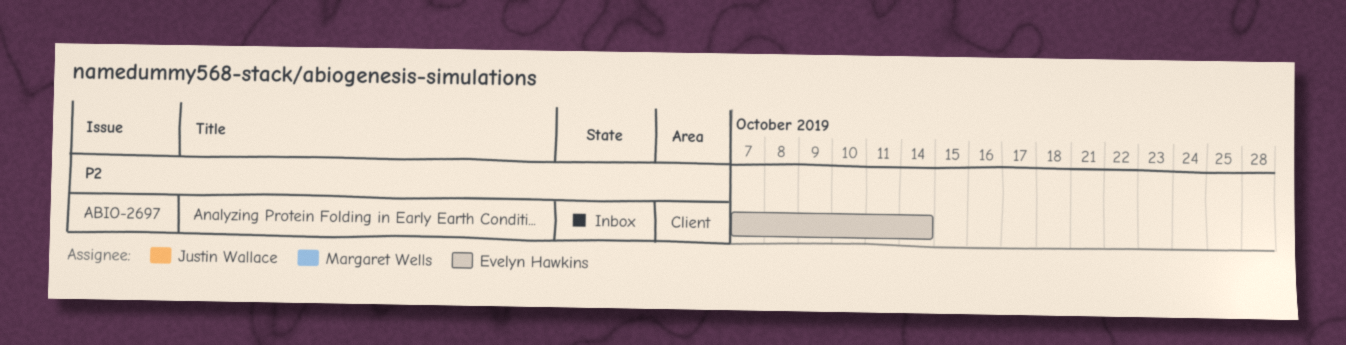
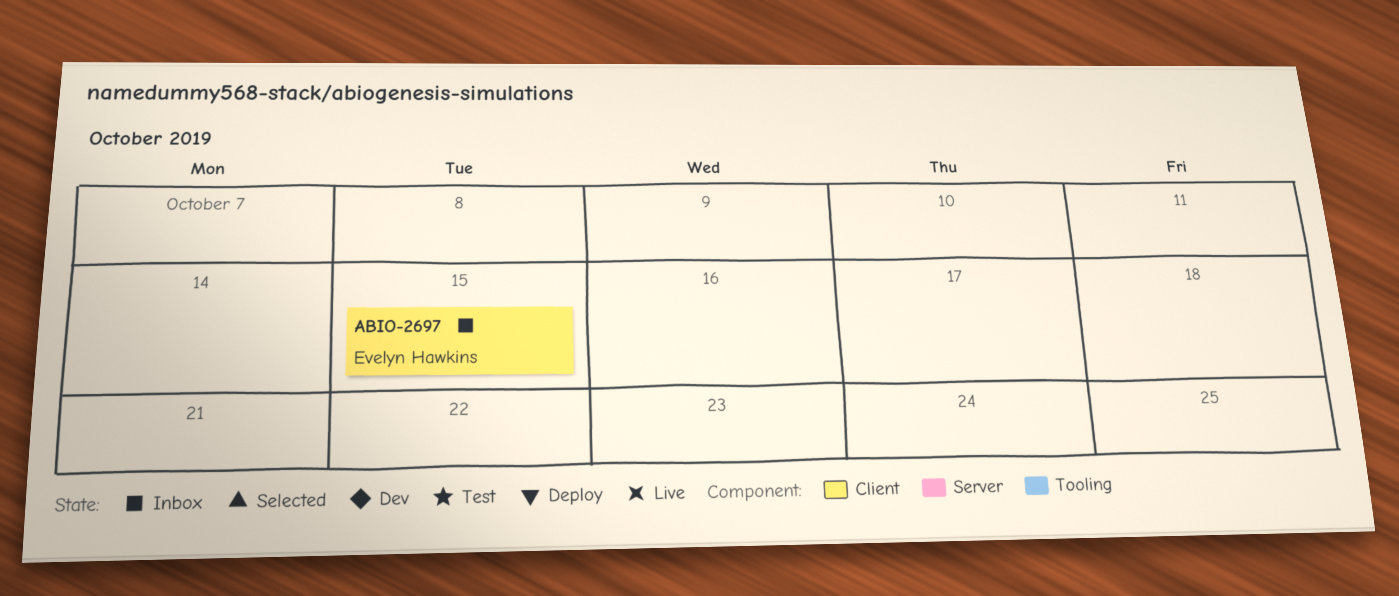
ABIO-2697, due: Oct 14 -> Oct 15

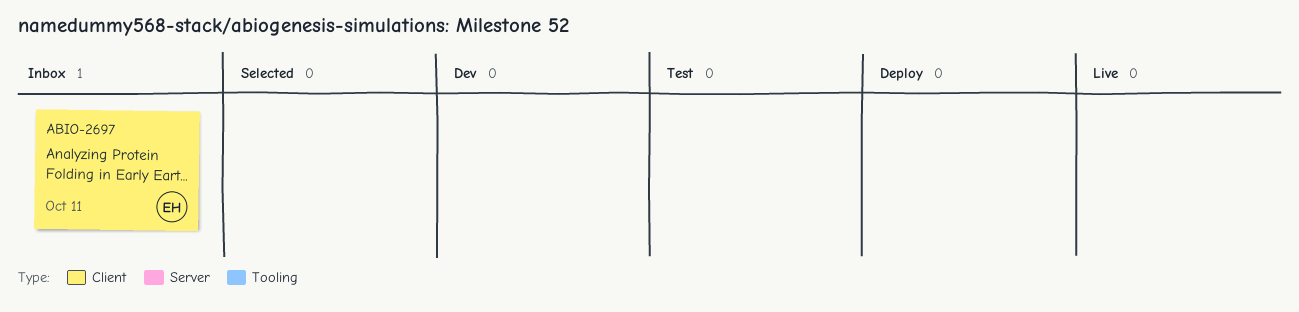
ABIO-2697, due: Oct 15 -> Oct 11

